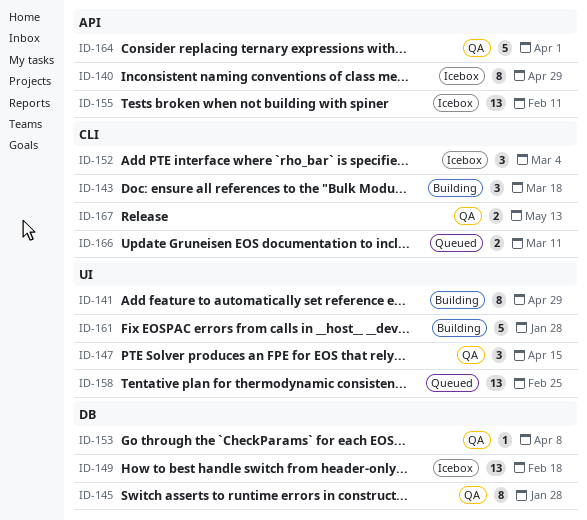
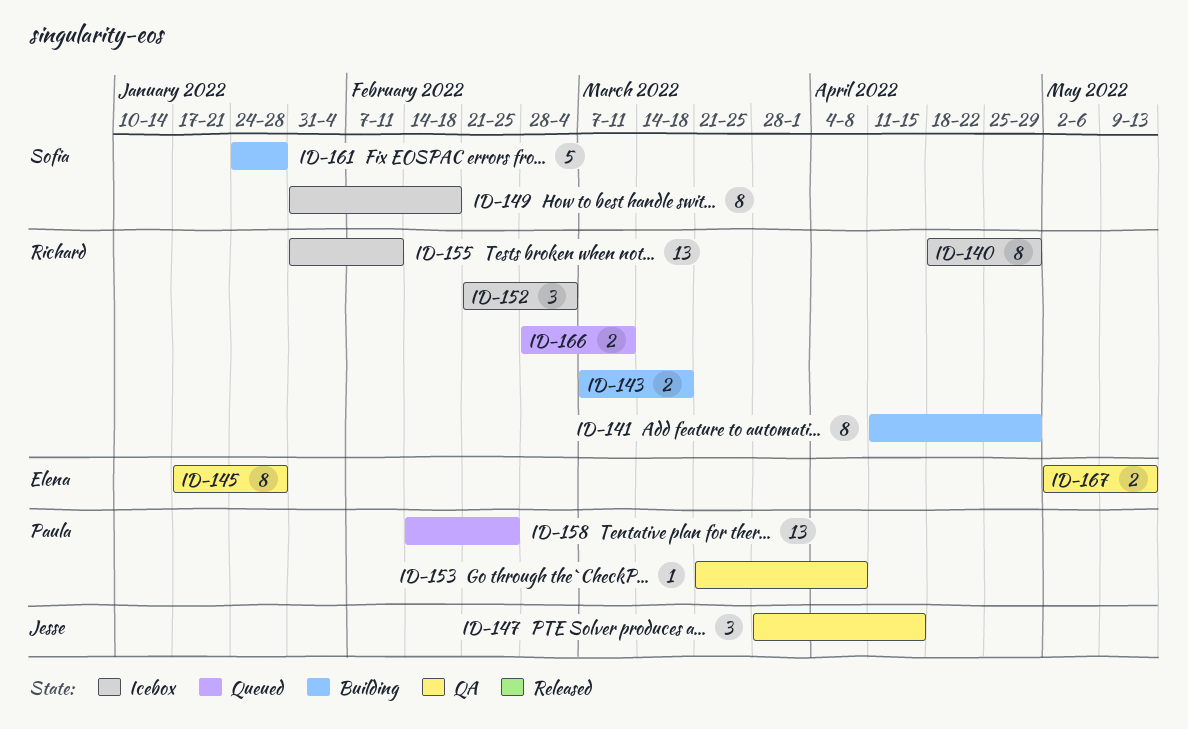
ID-143, estimate: 3 -> 2
ID-149, estimate: 13 -> 8
ID-164: present -> none

